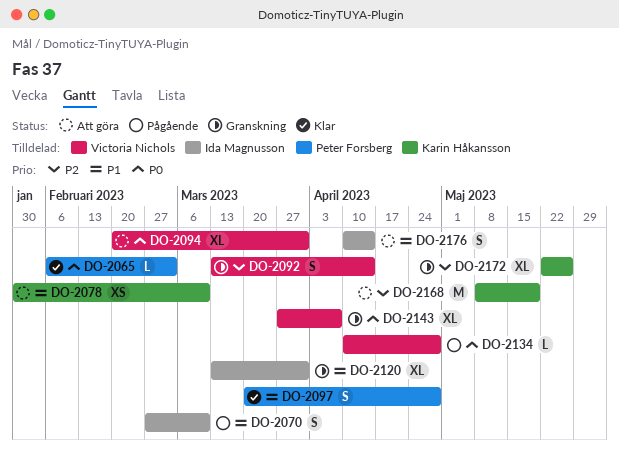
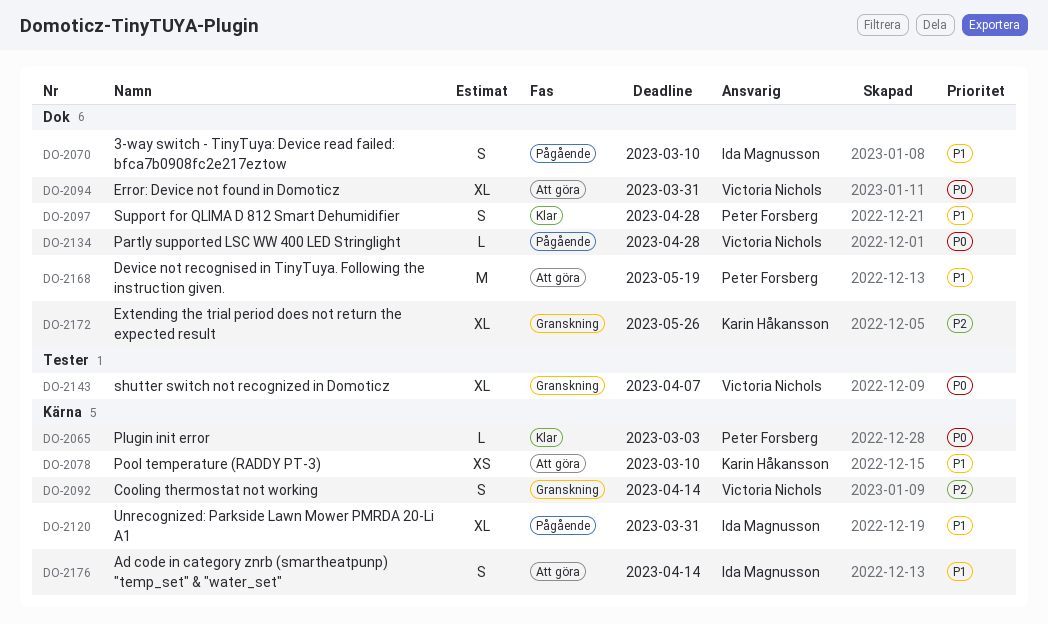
DO-2120, status: Granskning -> Pågående
DO-2168, owner: Karin Håkansson -> Peter Forsberg
DO-2168, priority: P2 -> P1

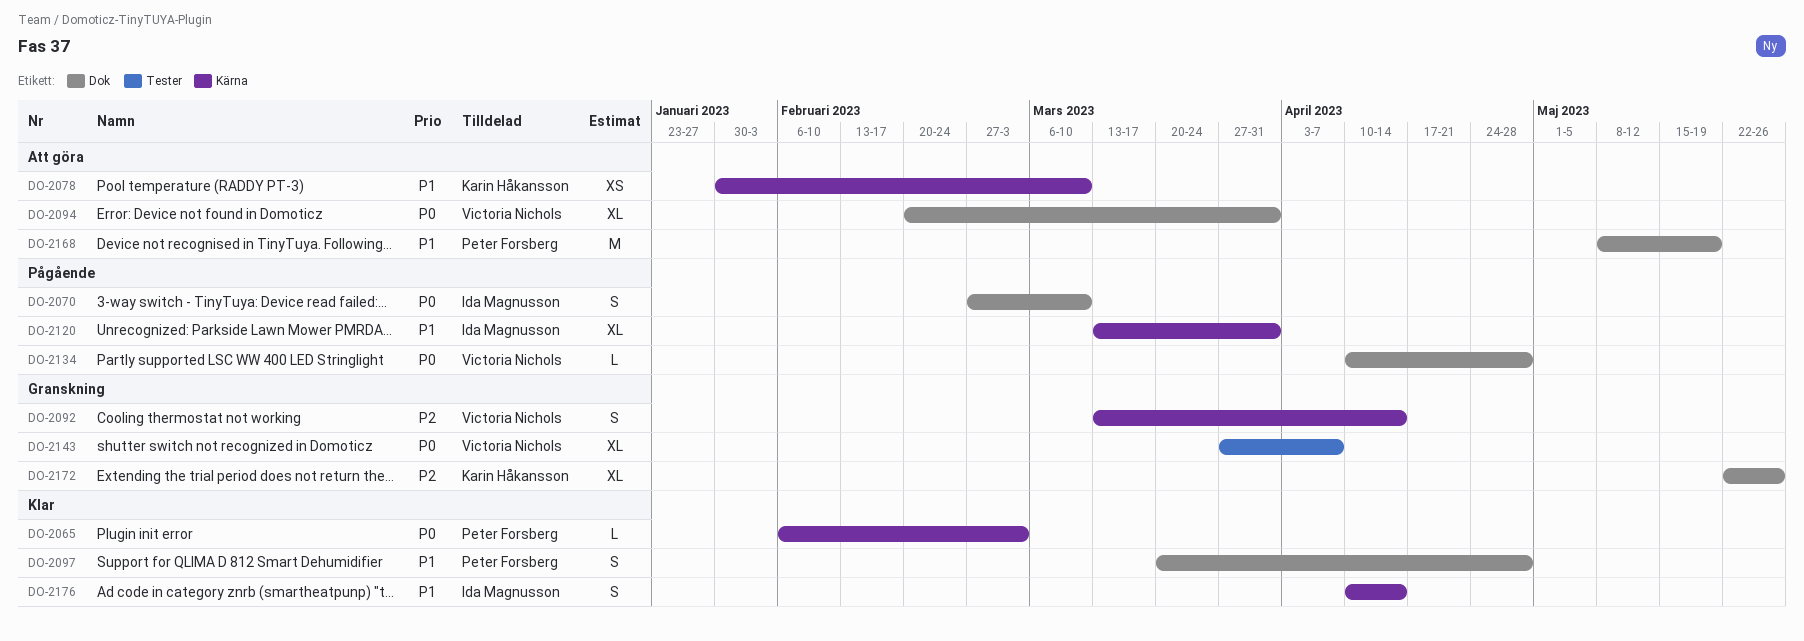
DO-2070, priority: P1 -> P0
DO-2176, status: Att göra -> Klar

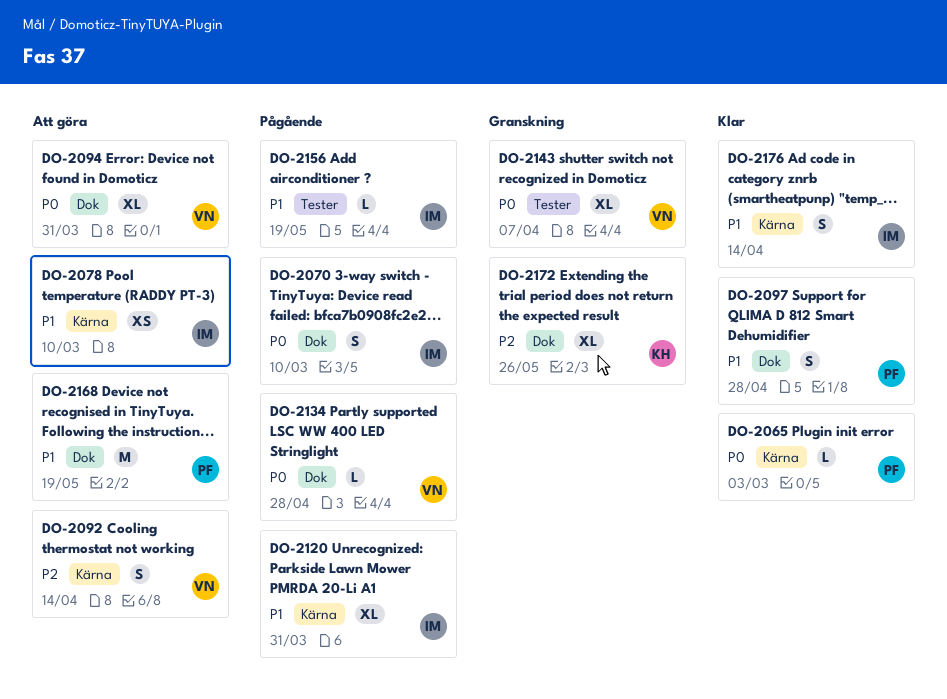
DO-2078, owner: Karin Håkansson -> Ida Magnusson
DO-2092, status: Granskning -> Att göra
DO-2156: none -> present

